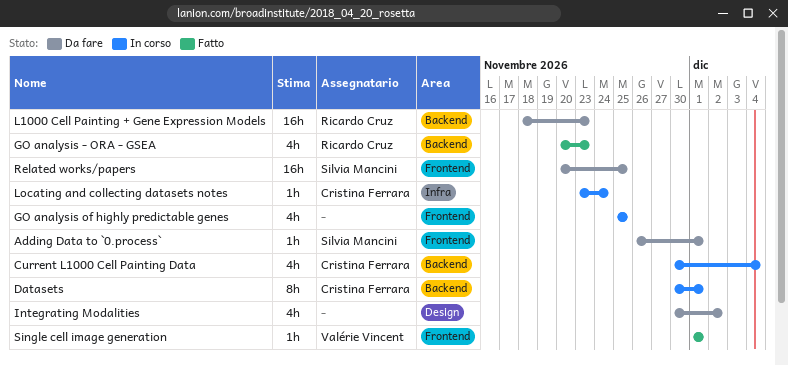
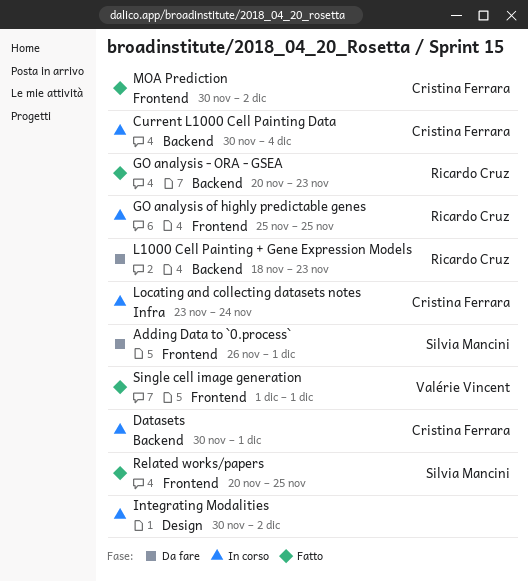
GO analysis of highly predictable genes, owner: none -> Ricardo Cruz
Integrating Modalities, status: Da fare -> In corso
MOA Prediction: none -> present
Related works/papers, status: Da fare -> Fatto

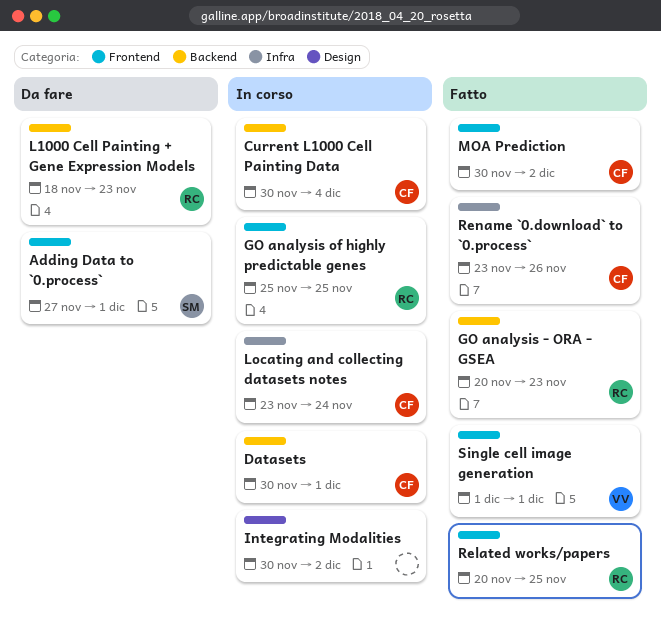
Adding Data to `0.process`, start: Nov 26 -> Nov 27
Related works/papers, owner: Silvia Mancini -> Ricardo Cruz
Rename `0.download` to `0.process`: none -> present

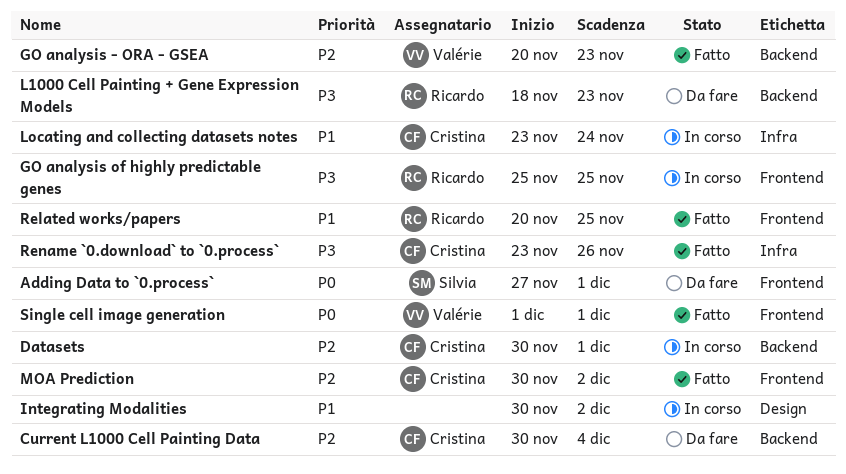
Current L1000 Cell Painting Data, status: In corso -> Da fare
GO analysis - ORA - GSEA, owner: Ricardo -> Valérie

